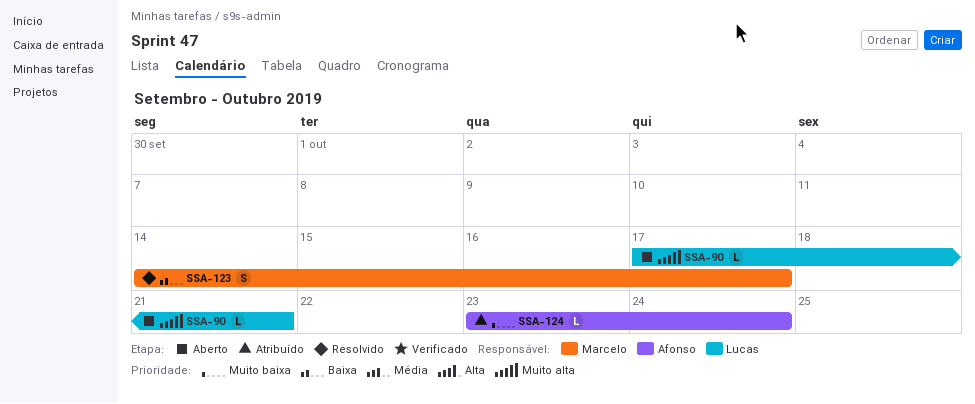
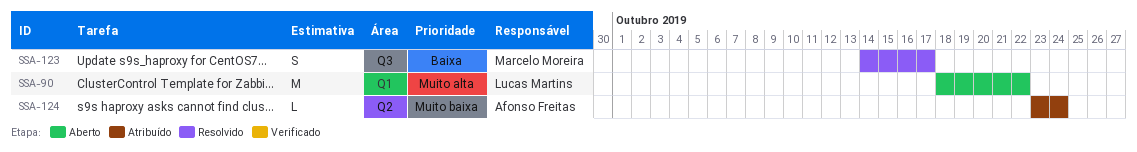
SSA-90, estimate: L -> M
SSA-90, start: Oct 17 -> Oct 18
SSA-90, due: Oct 21 -> Oct 22

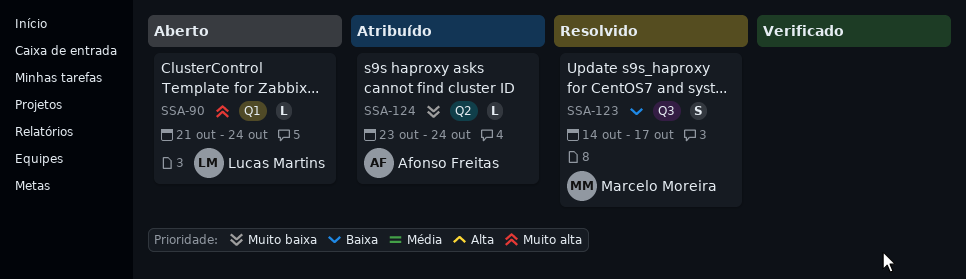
SSA-90, estimate: M -> L
SSA-90, start: Oct 18 -> Oct 21
SSA-90, due: Oct 22 -> Oct 24

